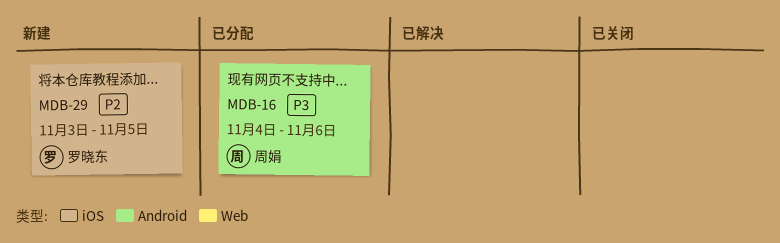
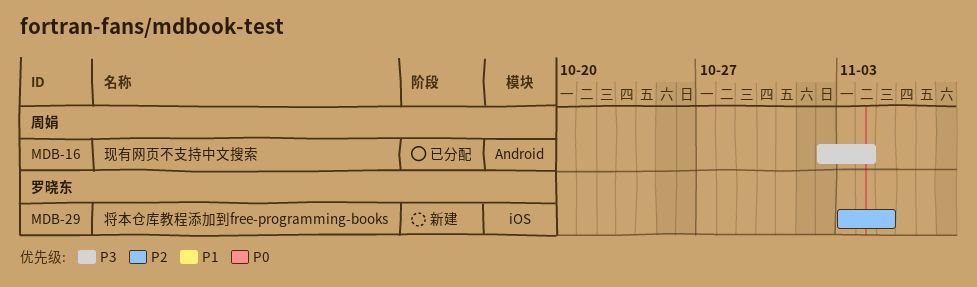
MDB-16, start: Nov 4 -> Nov 2
MDB-16, due: Nov 6 -> Nov 4

